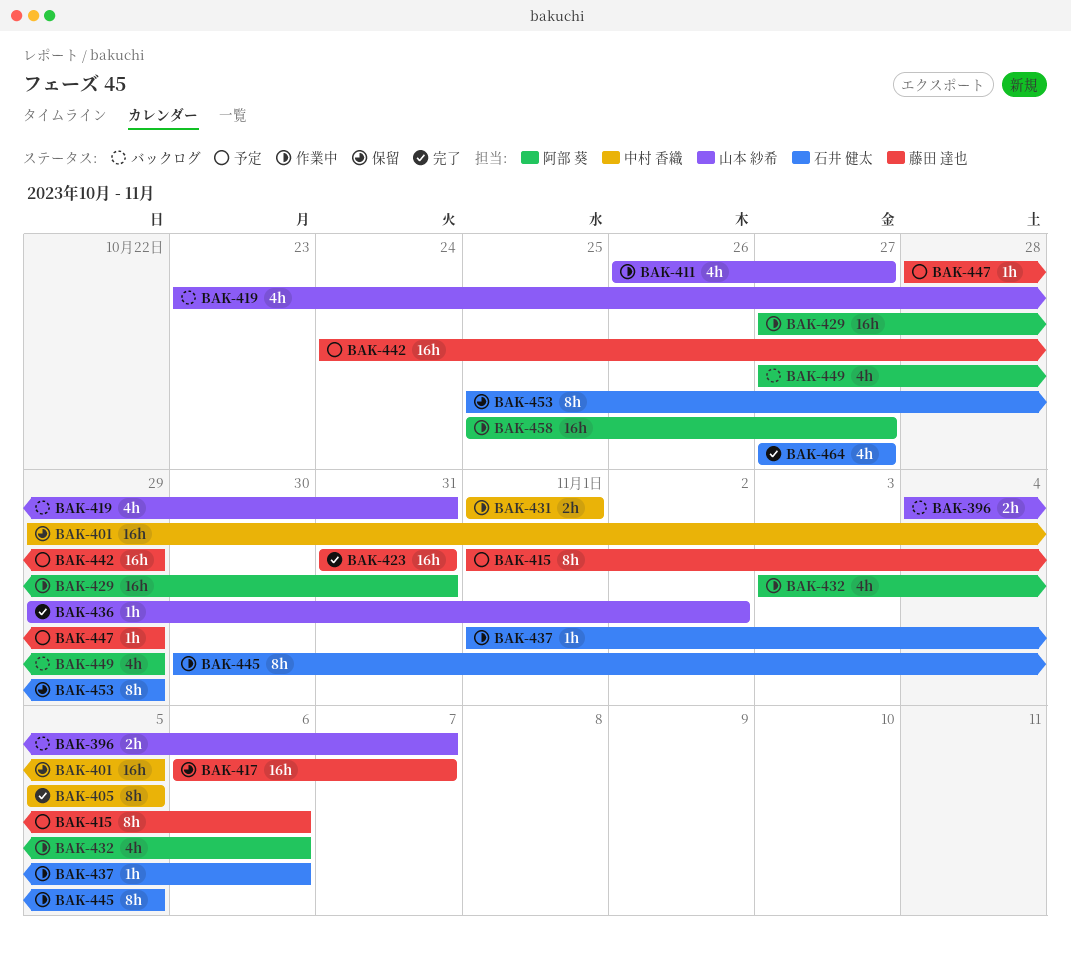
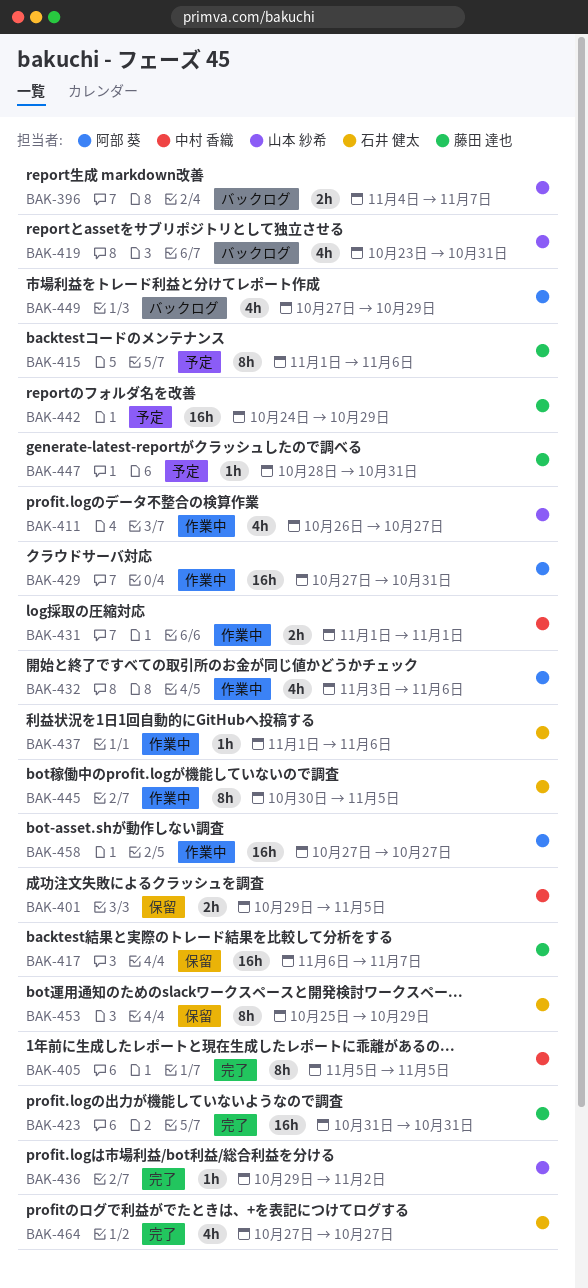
BAK-401, estimate: 16h -> 2h
BAK-447, due: Oct 29 -> Oct 31
BAK-458, start: Oct 25 -> Oct 27

